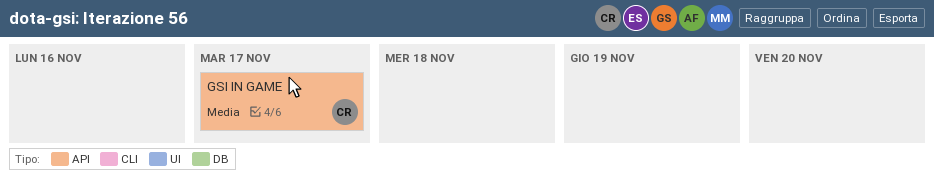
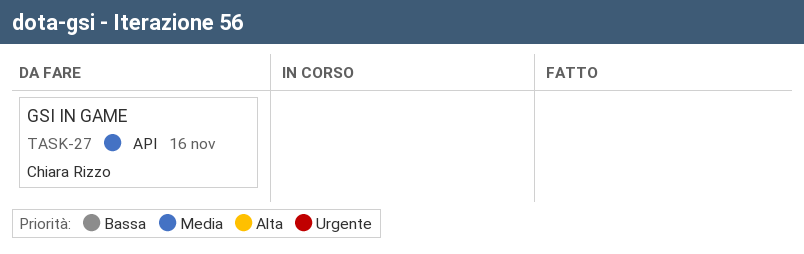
GSI IN GAME, due: Nov 17 -> Nov 16

